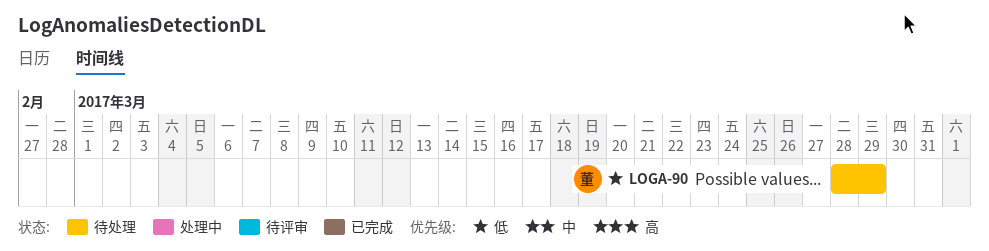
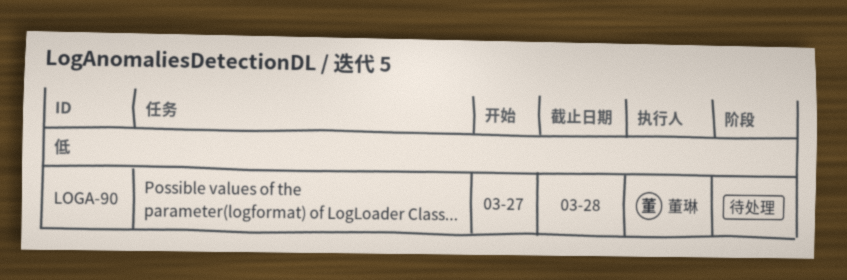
LOGA-90, start: Mar 28 -> Mar 27
LOGA-90, due: Mar 29 -> Mar 28

